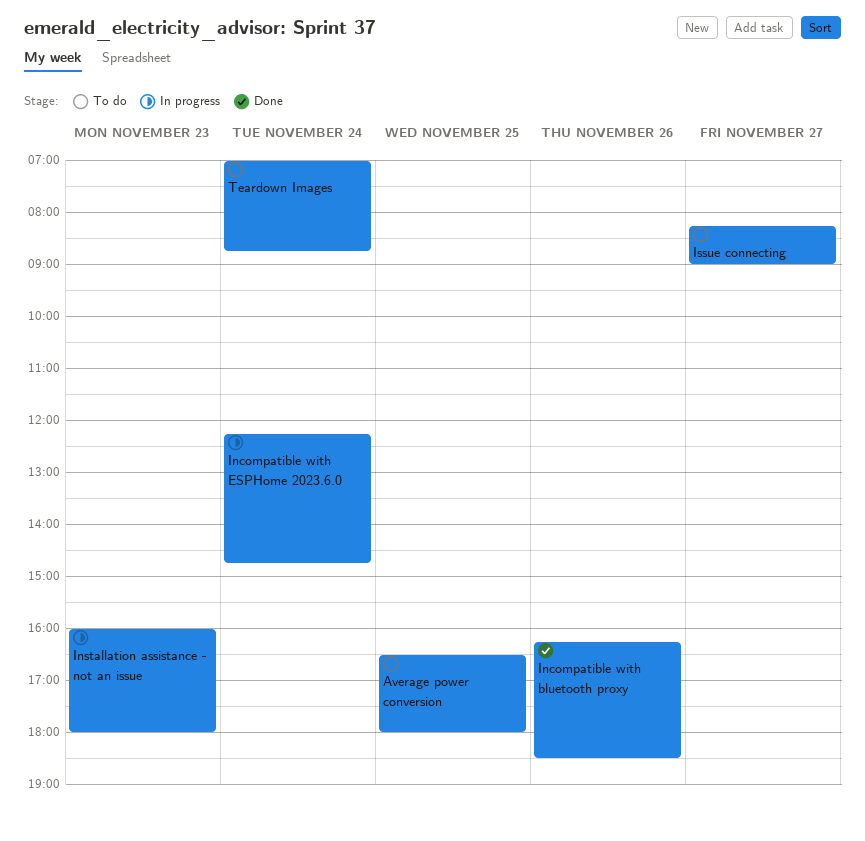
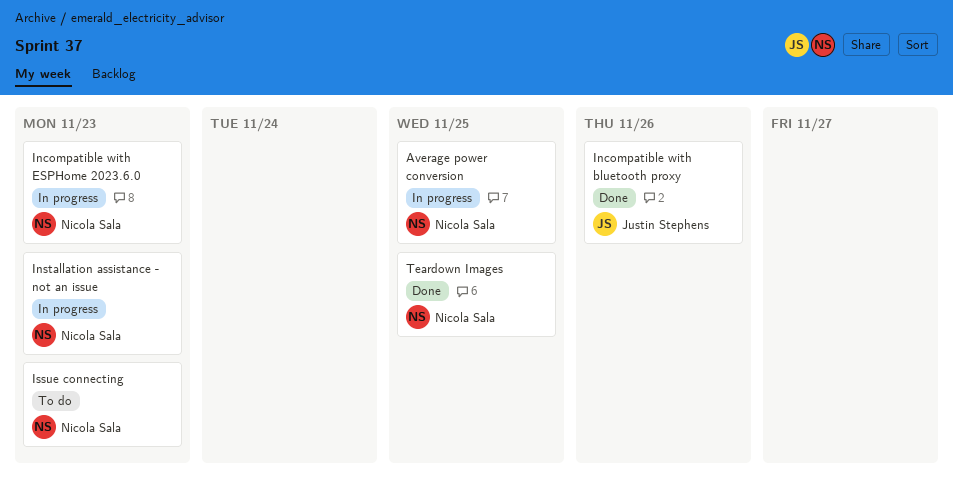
Average power conversion, status: To do -> In progress
Incompatible with ESPHome 2023.6.0, day: Nov 24 -> Nov 23
Issue connecting, day: Nov 27 -> Nov 23
Teardown Images, status: To do -> Done
Teardown Images, day: Nov 24 -> Nov 25

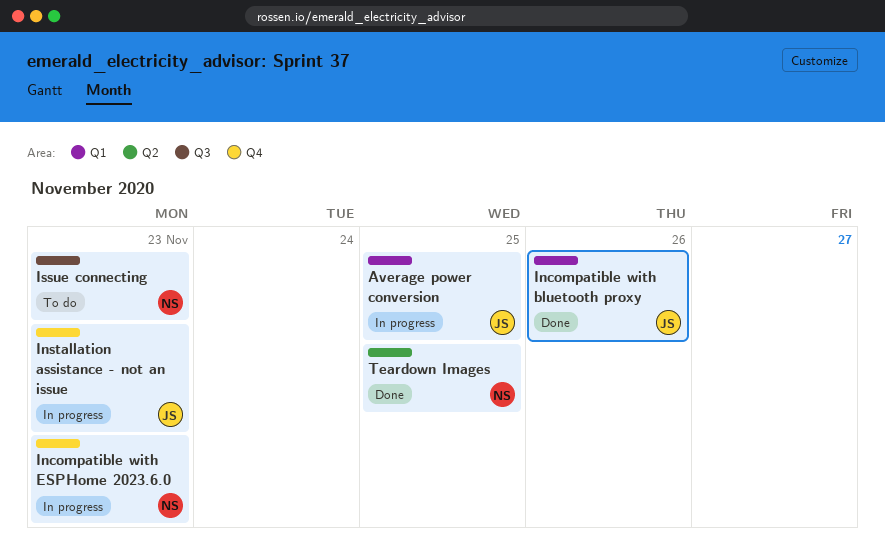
Average power conversion, owner: Nicola Sala -> Justin Stephens
Installation assistance - not an issue, owner: Nicola Sala -> Justin Stephens

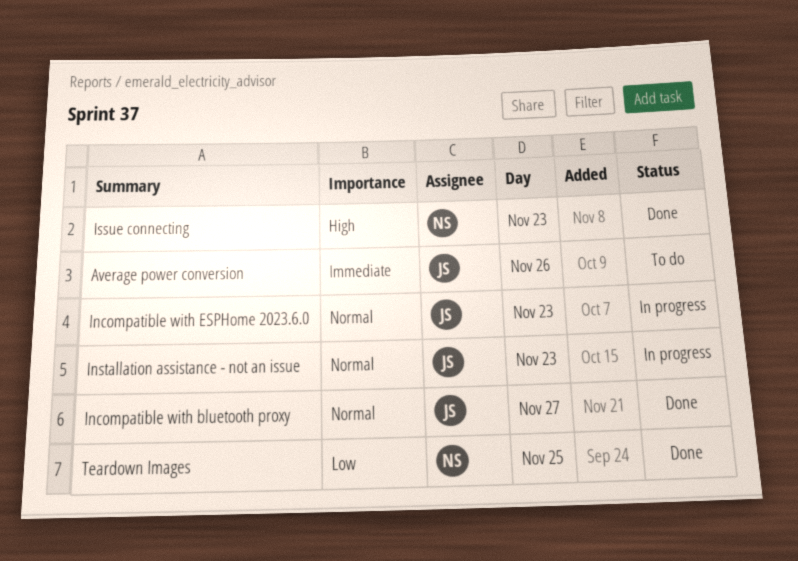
Average power conversion, status: In progress -> To do
Average power conversion, day: Nov 25 -> Nov 26
Incompatible with bluetooth proxy, day: Nov 26 -> Nov 27
Incompatible with ESPHome 2023.6.0, owner: NS -> JS
Issue connecting, status: To do -> Done

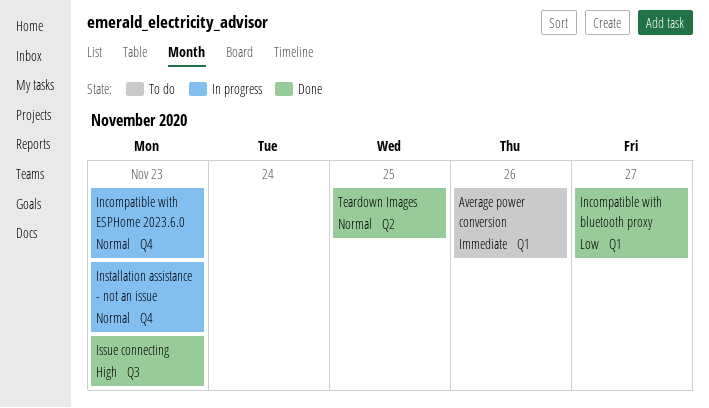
Incompatible with bluetooth proxy, priority: Normal -> Low
Teardown Images, priority: Low -> Normal

